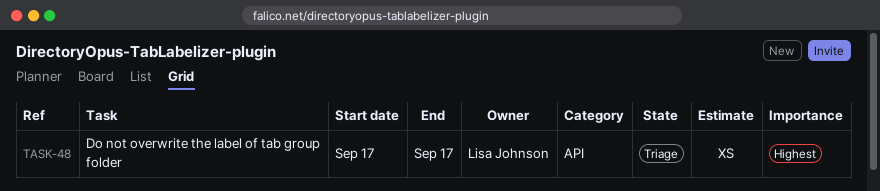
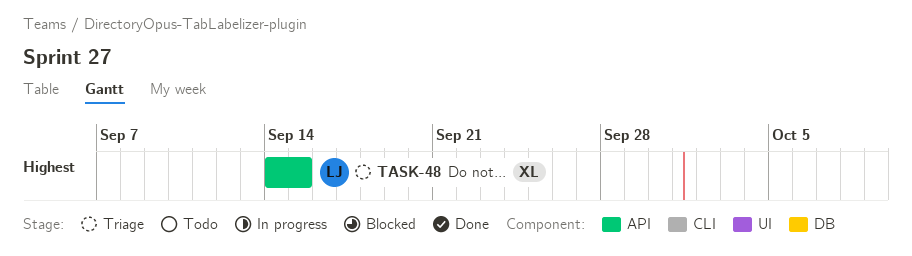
TASK-48, estimate: XS -> XL
TASK-48, start: Sep 17 -> Sep 14
TASK-48, due: Sep 17 -> Sep 15

